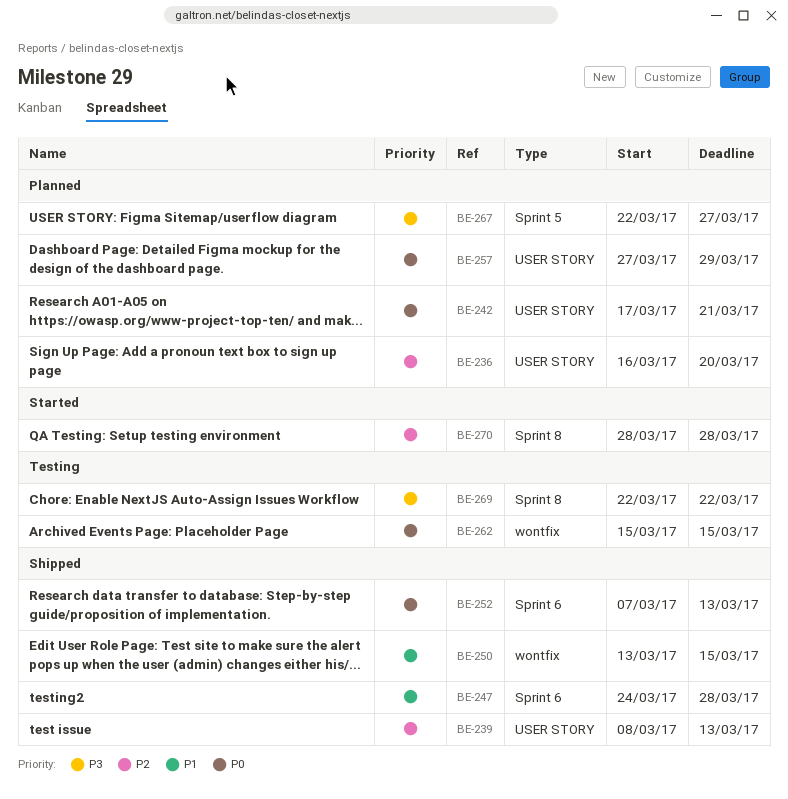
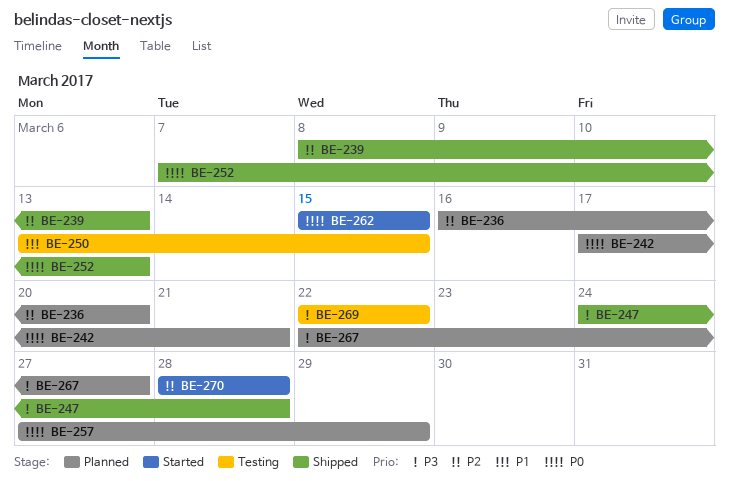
BE-247, priority: P1 -> P3
BE-250, status: Shipped -> Testing
BE-262, status: Testing -> Started

